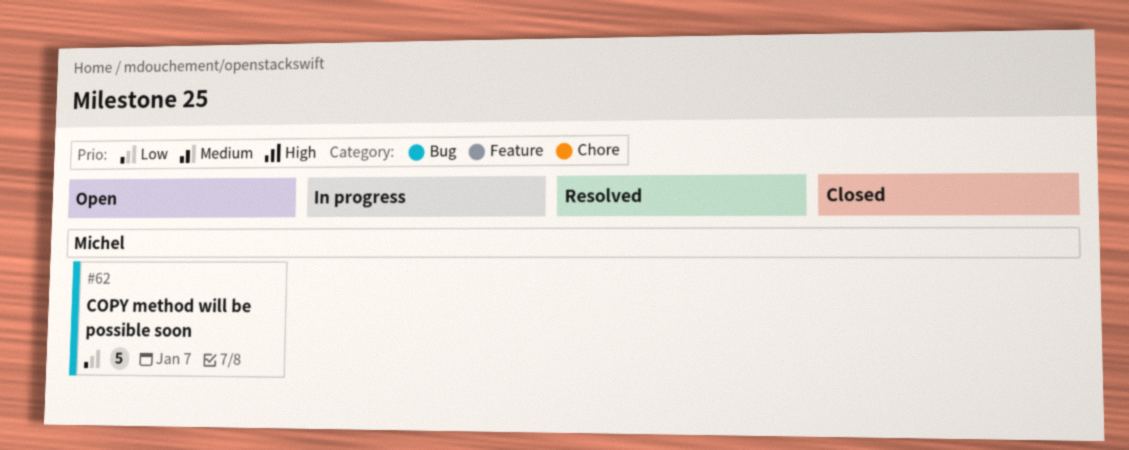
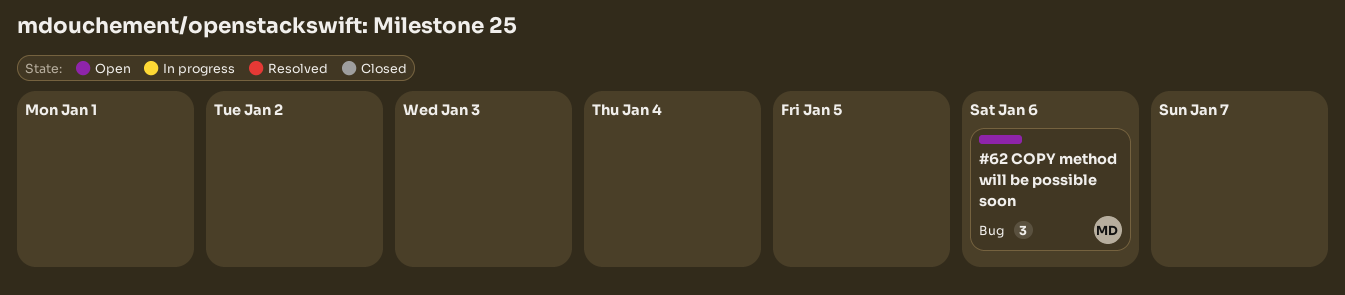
#62, estimate: 5 -> 3
#62, due: Jan 7 -> Jan 6

